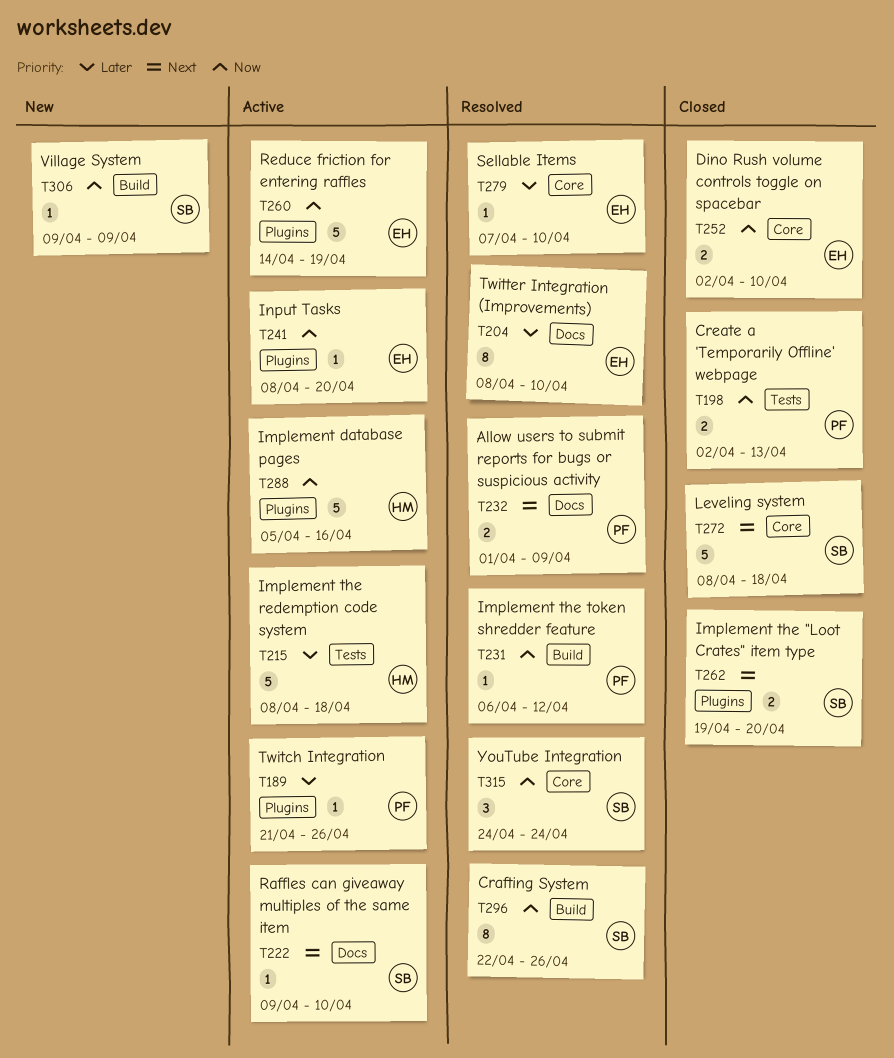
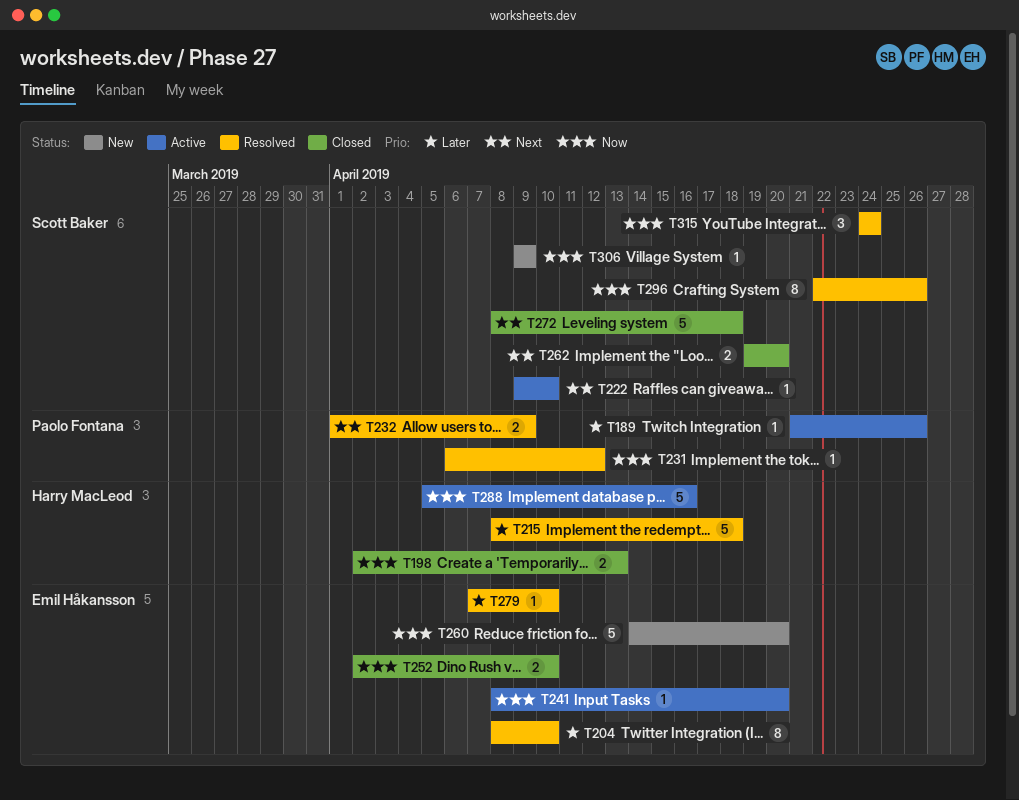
T198, owner: Paolo Fontana -> Harry MacLeod
T215, status: Active -> Resolved
T260, status: Active -> New
T260, due: Apr 19 -> Apr 20

